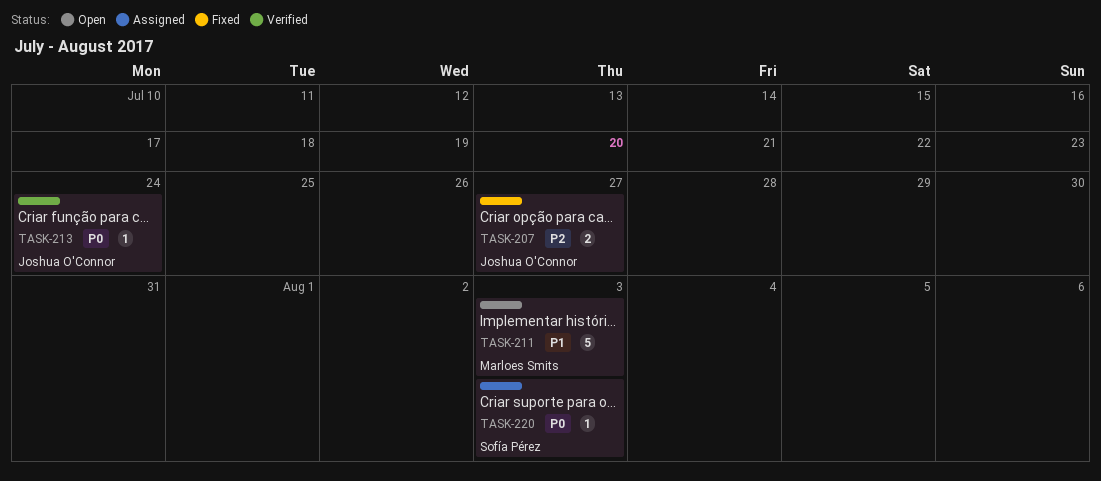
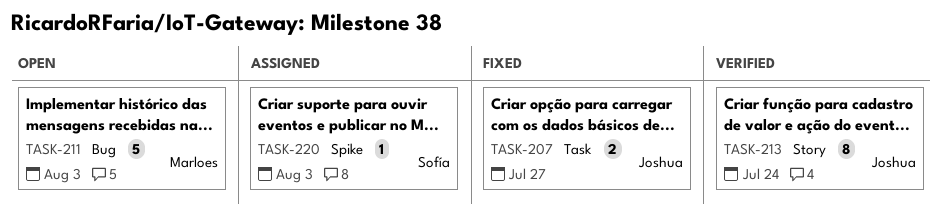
TASK-213, estimate: 1 -> 8

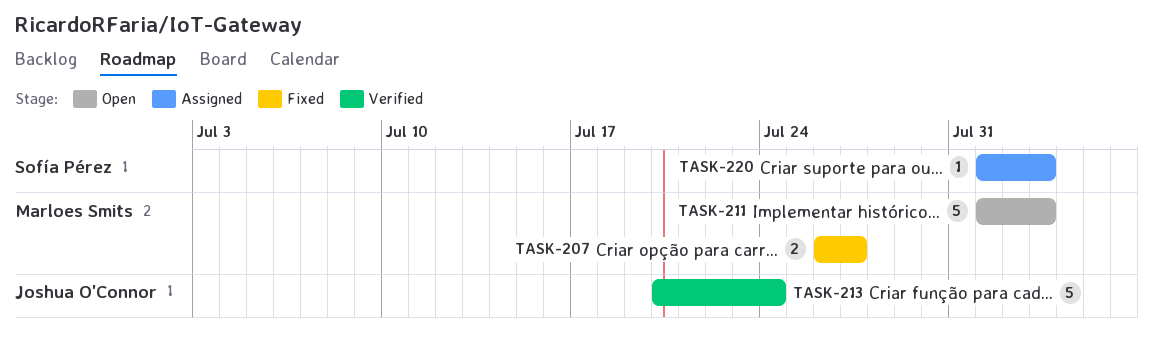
TASK-207, owner: Joshua O'Connor -> Marloes Smits
TASK-213, estimate: 8 -> 5

